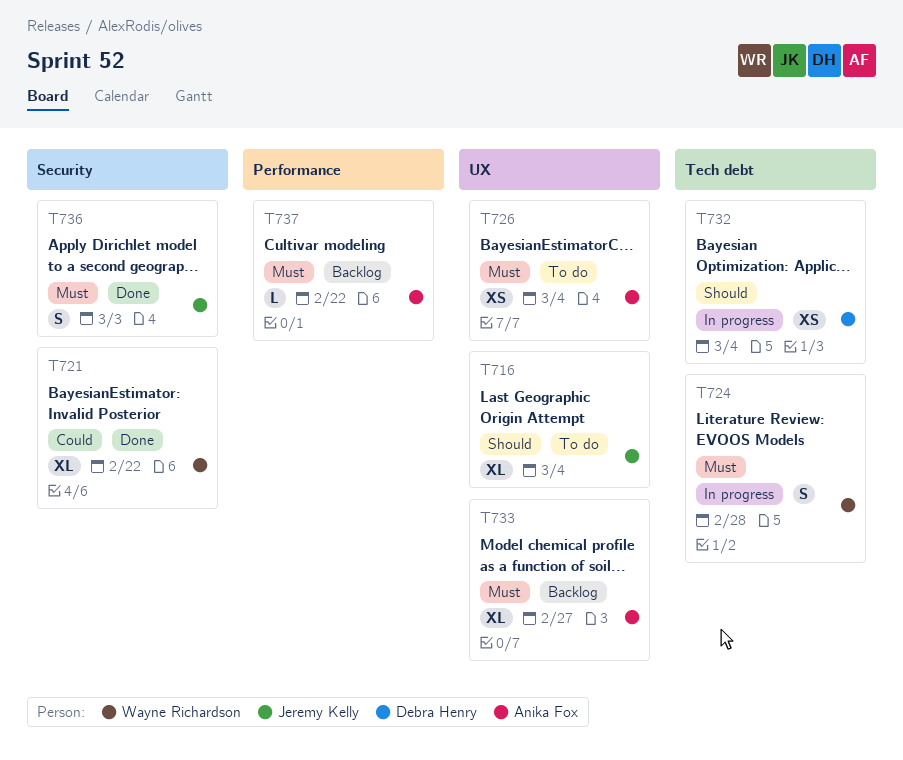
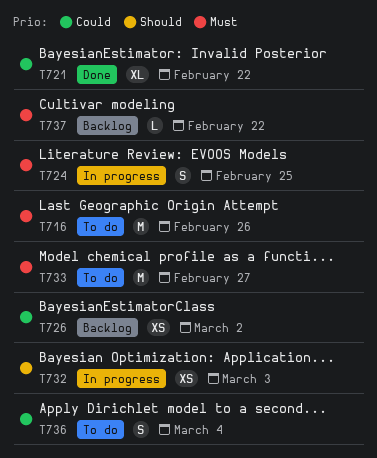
T716, priority: Should -> Must
T716, estimate: XL -> M
T716, due: Mar 4 -> Feb 26
T724, due: Feb 28 -> Feb 25
T726, status: To do -> Backlog
T726, priority: Must -> Could
T726, due: Mar 4 -> Mar 2
T732, due: Mar 4 -> Mar 3
T733, status: Backlog -> To do
T733, estimate: XL -> M
T736, status: Done -> To do
T736, priority: Must -> Could
T736, due: Mar 3 -> Mar 4

